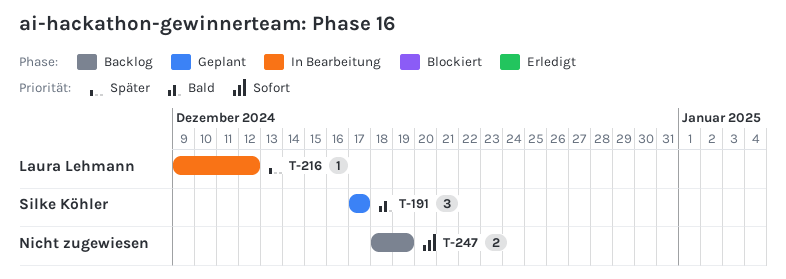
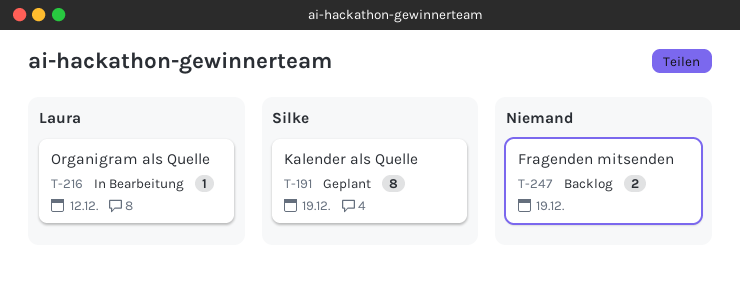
T-191, estimate: 3 -> 8
T-191, due: Dec 17 -> Dec 19

